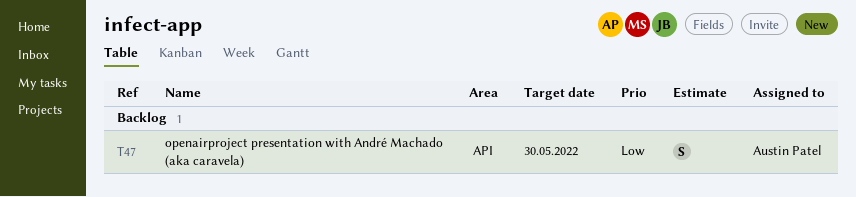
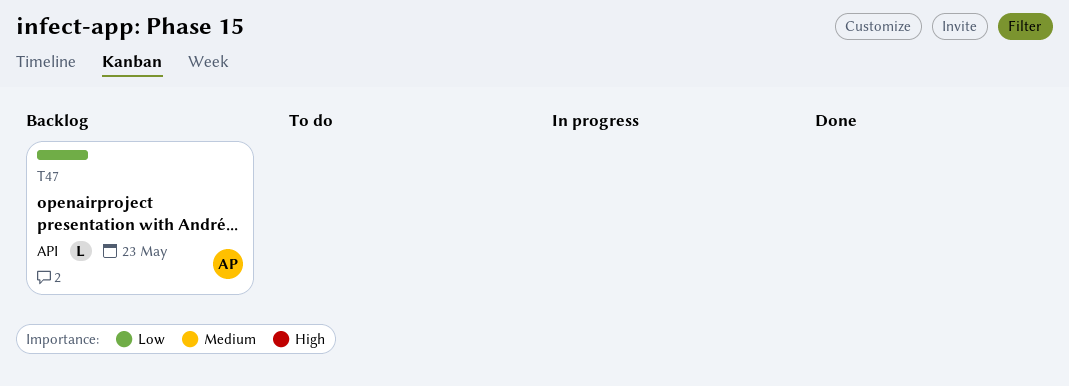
T47, estimate: S -> L
T47, due: May 30 -> May 23

